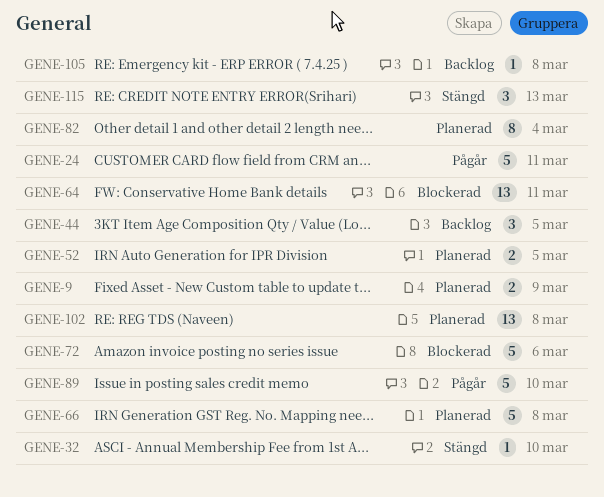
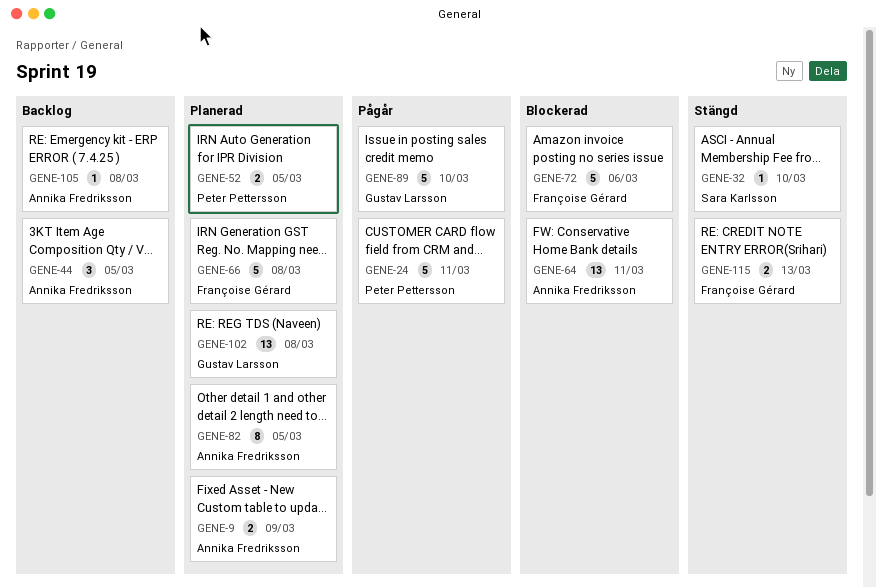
GENE-82, due: Mar 4 -> Mar 5
GENE-115, estimate: 3 -> 2

